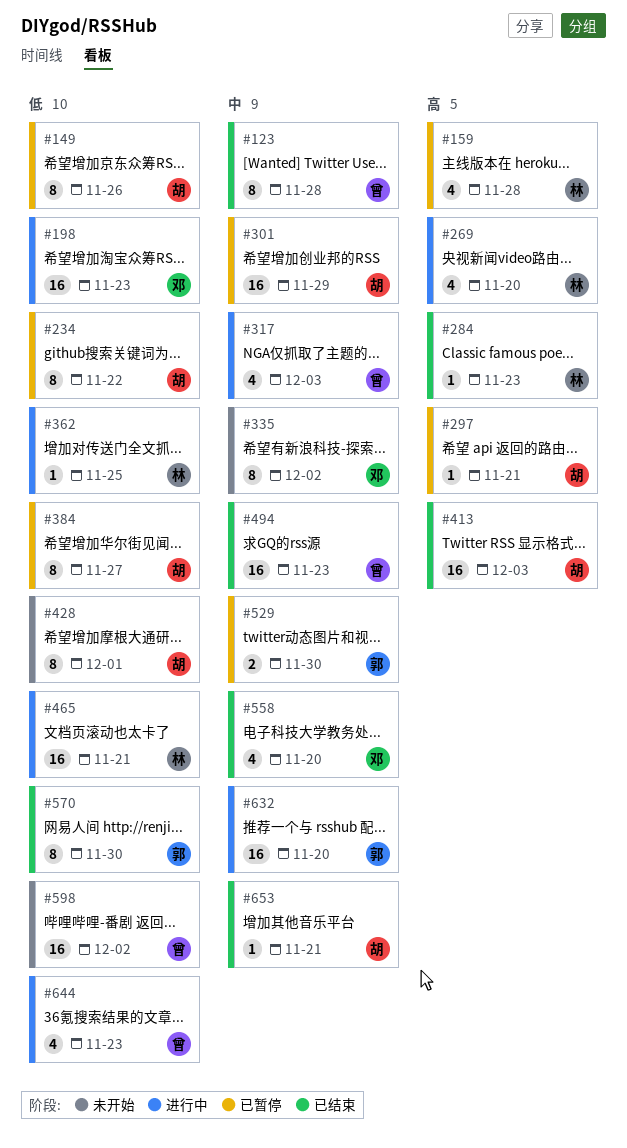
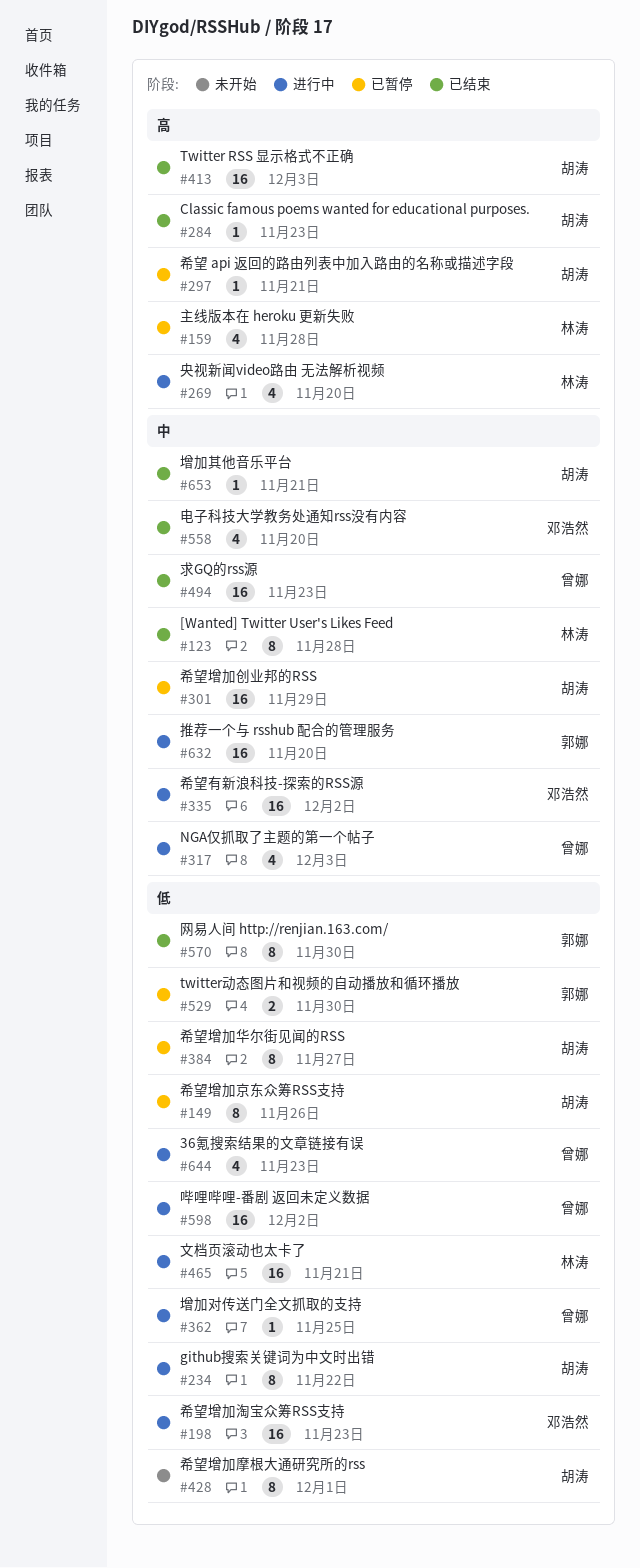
#123, owner: 曾娜 -> 林涛
#234, status: 已暂停 -> 进行中
#284, owner: 林涛 -> 胡涛
#335, status: 未开始 -> 进行中
#335, estimate: 8 -> 16
#362, owner: 林涛 -> 曾娜
#529, priority: 中 -> 低
#598, status: 未开始 -> 进行中

